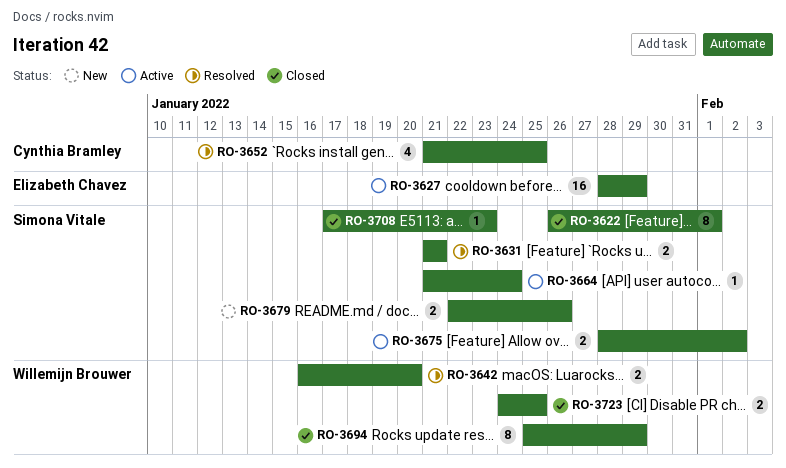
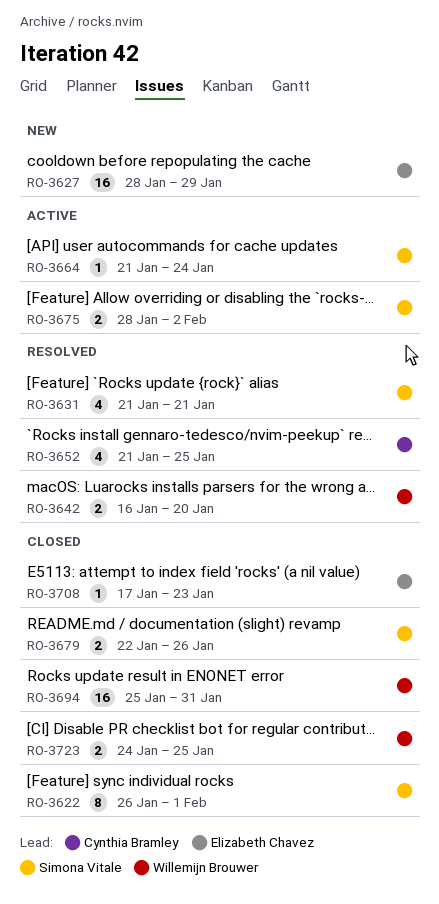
RO-3627, status: Active -> New
RO-3631, estimate: 2 -> 4
RO-3679, status: New -> Closed
RO-3694, estimate: 8 -> 16
RO-3694, due: Jan 29 -> Jan 31
RO-3708, owner: Simona Vitale -> Elizabeth Chavez

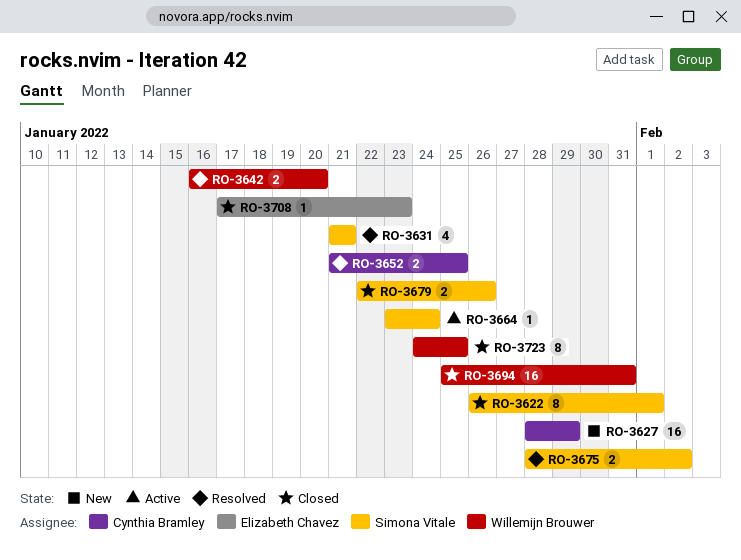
RO-3627, owner: Elizabeth Chavez -> Cynthia Bramley
RO-3652, estimate: 4 -> 2
RO-3664, start: Jan 21 -> Jan 23
RO-3675, status: Active -> Resolved
RO-3723, estimate: 2 -> 8

